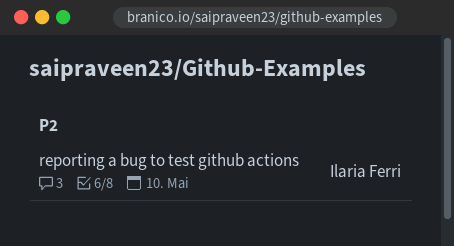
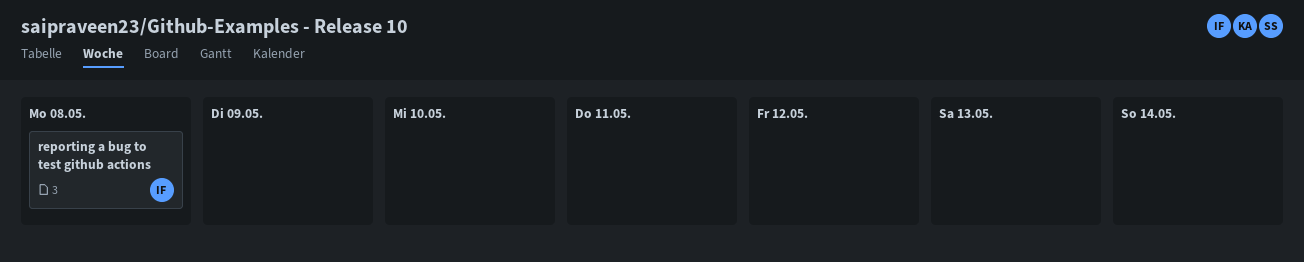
reporting a bug to test github actions, due: May 10 -> May 8

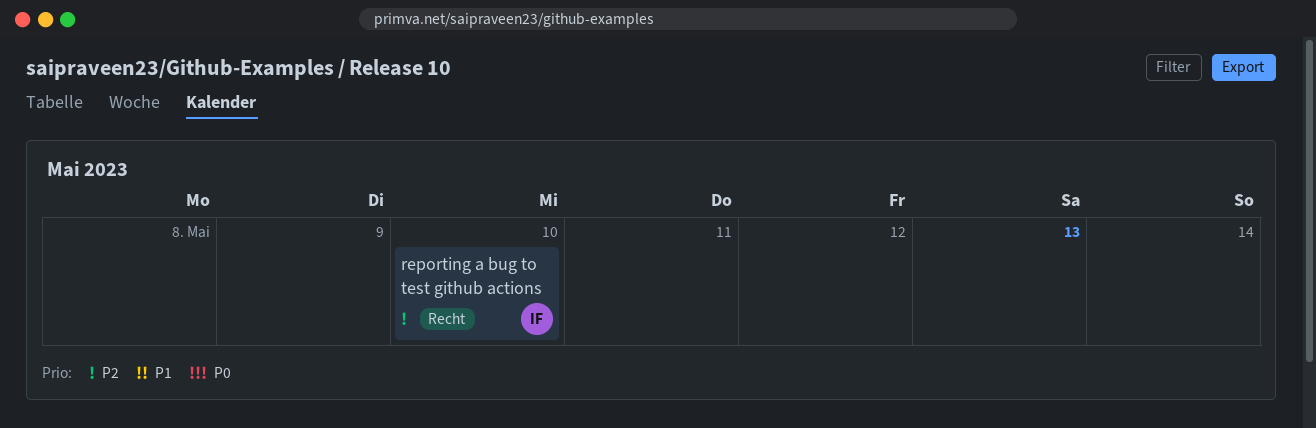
reporting a bug to test github actions, due: May 8 -> May 10

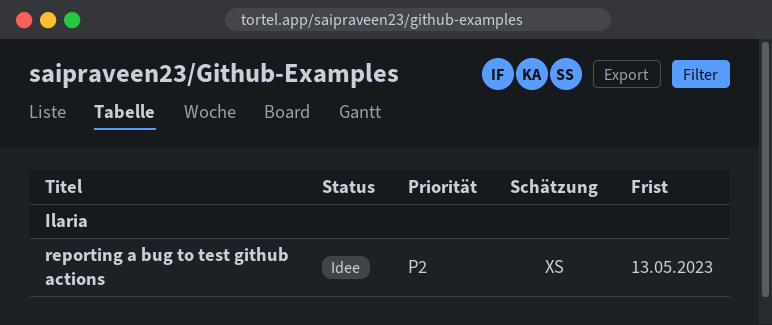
reporting a bug to test github actions, due: May 10 -> May 13

